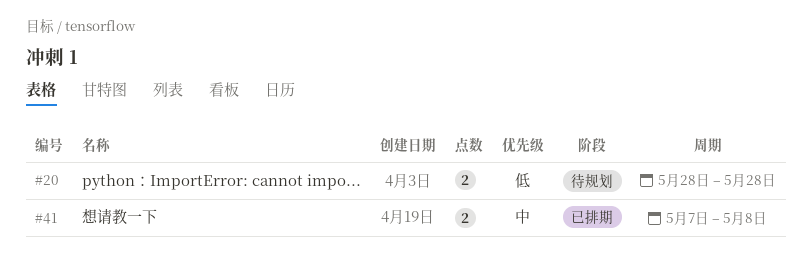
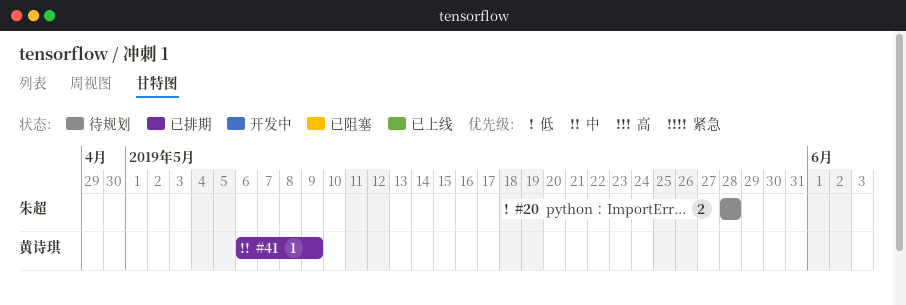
#41, estimate: 2 -> 1
#41, start: May 7 -> May 6
#41, due: May 8 -> May 9

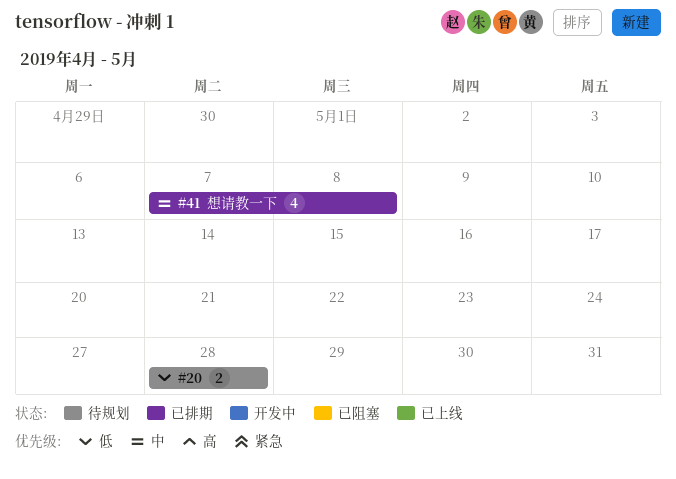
#41, estimate: 1 -> 4
#41, start: May 6 -> May 7
#41, due: May 9 -> May 8

